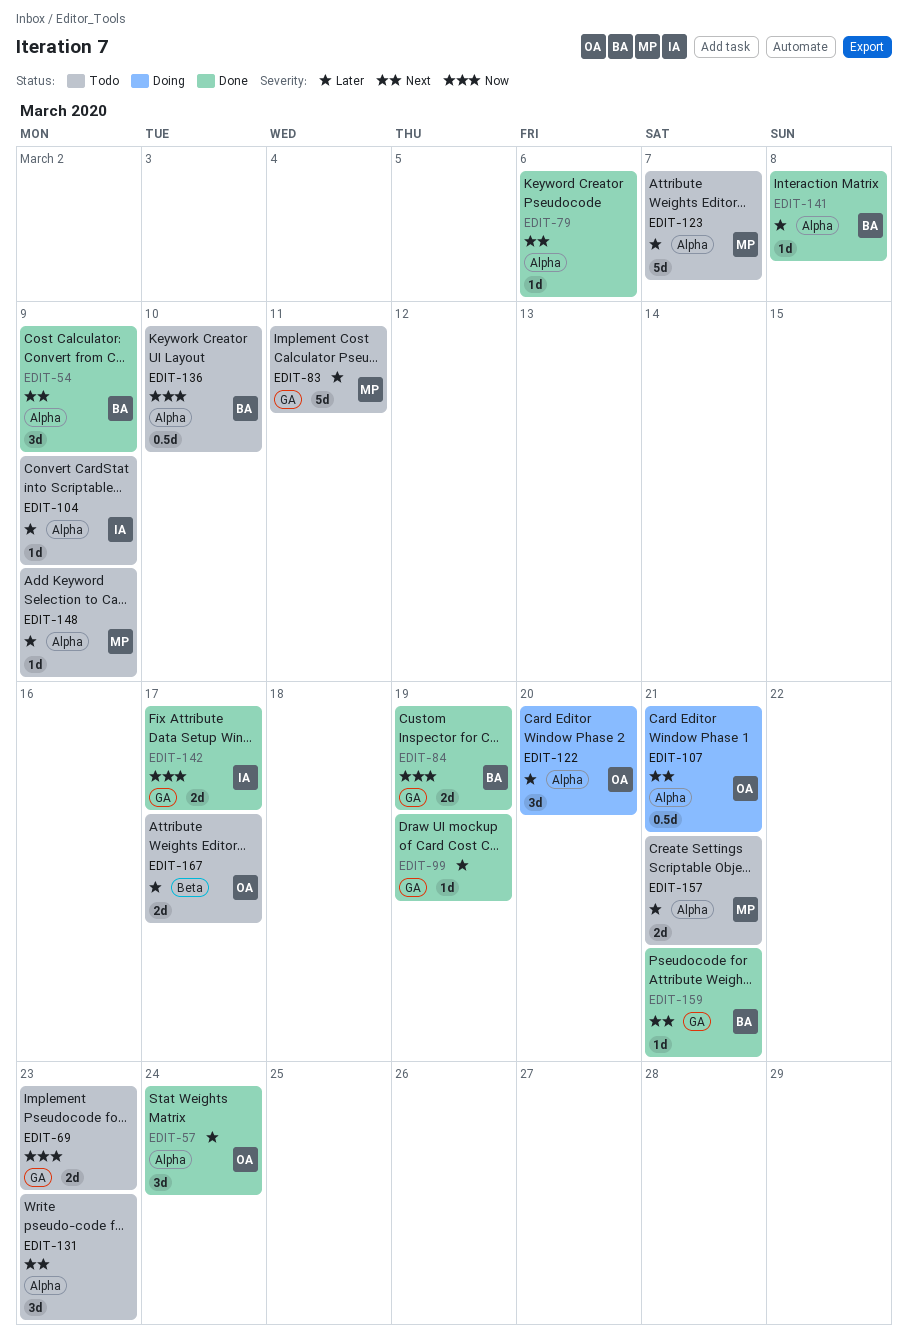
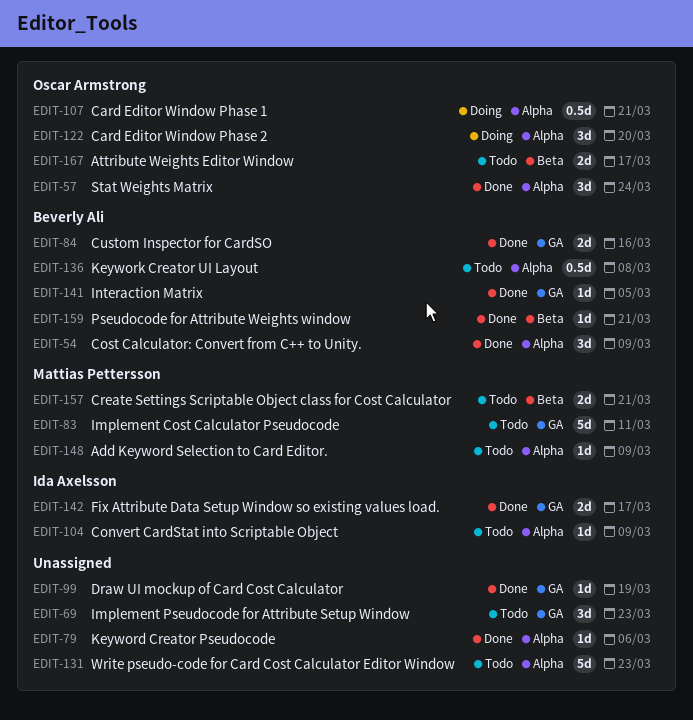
EDIT-69, estimate: 2d -> 3d
EDIT-84, due: Mar 19 -> Mar 16
EDIT-123: present -> none
EDIT-131, estimate: 3d -> 5d
EDIT-136, due: Mar 10 -> Mar 8
EDIT-141, label: Alpha -> GA
EDIT-141, due: Mar 8 -> Mar 5
EDIT-157, label: Alpha -> Beta
EDIT-159, label: GA -> Beta

